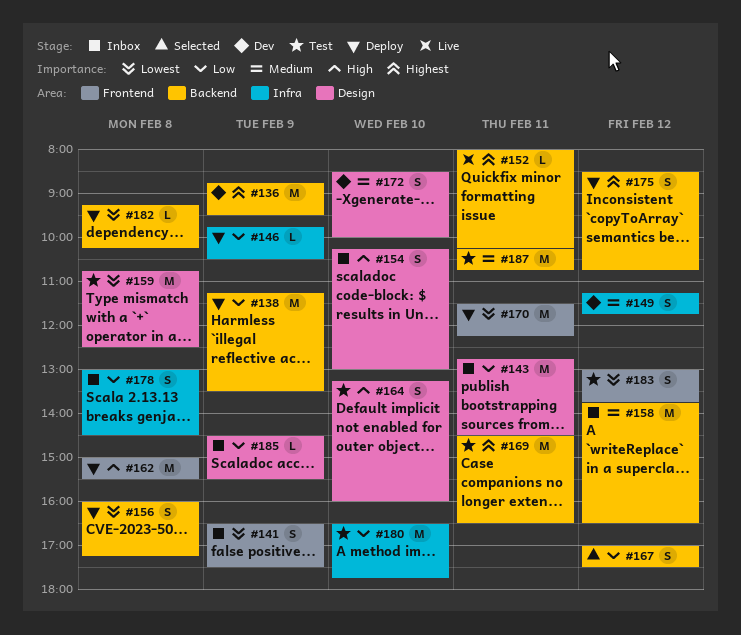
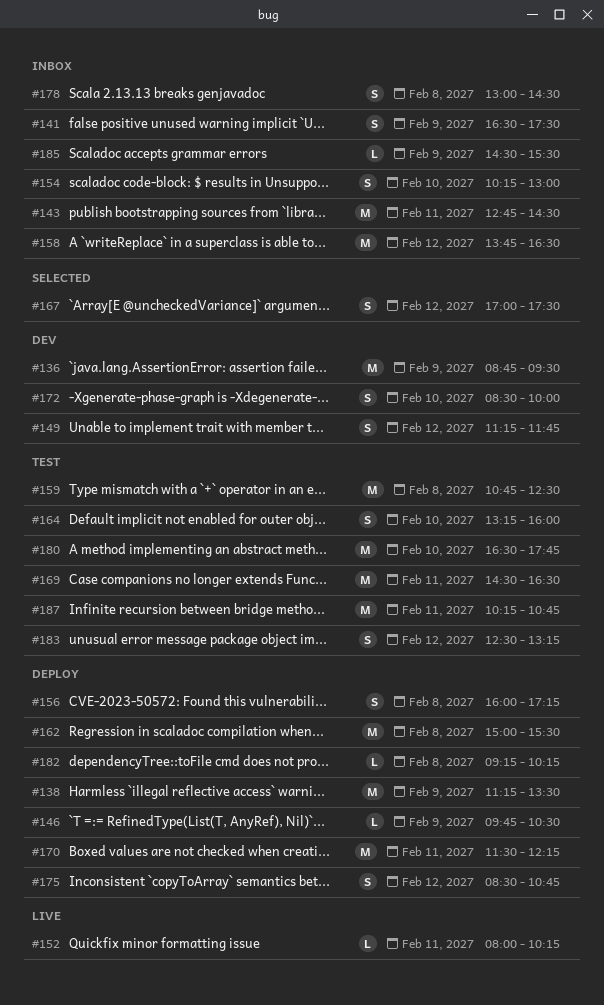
#183, begins: 13:00 -> 12:30
#183, ends: 13:45 -> 13:15

